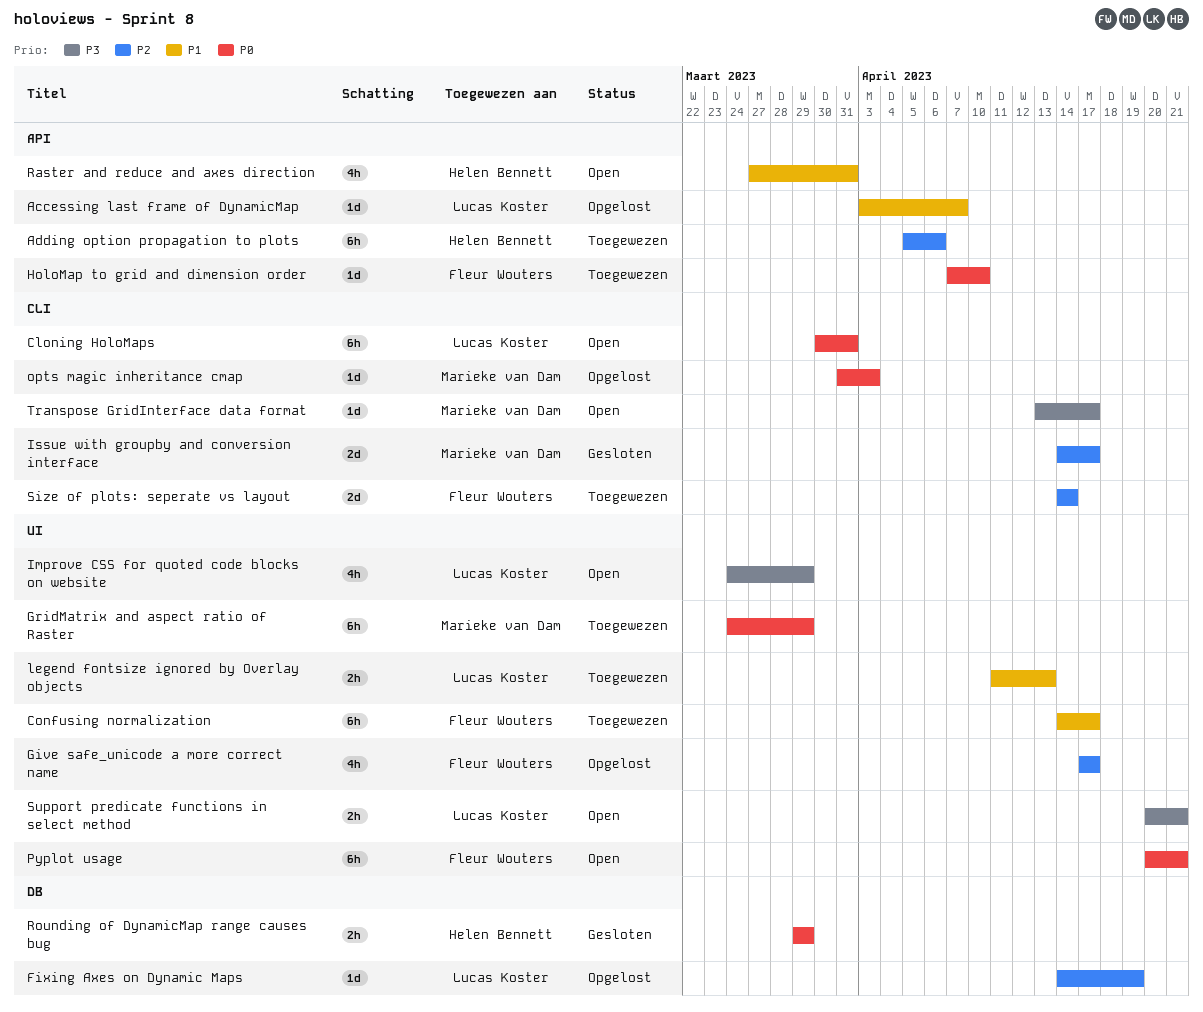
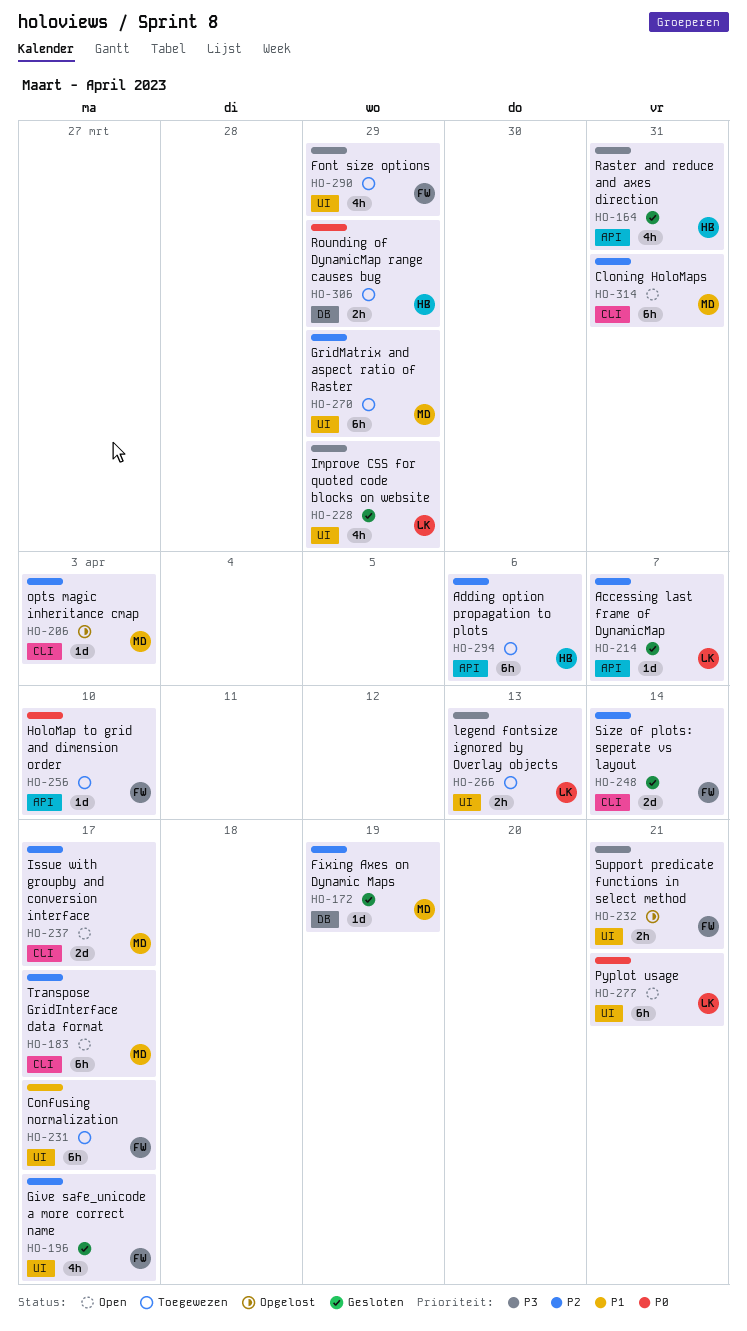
Accessing last frame of DynamicMap, status: Opgelost -> Gesloten
Accessing last frame of DynamicMap, priority: P1 -> P2
Cloning HoloMaps, owner: Lucas Koster -> Marieke van Dam
Cloning HoloMaps, priority: P0 -> P2
Fixing Axes on Dynamic Maps, status: Opgelost -> Gesloten
Fixing Axes on Dynamic Maps, owner: Lucas Koster -> Marieke van Dam
Font size options: none -> present
Give safe_unicode a more correct name, status: Opgelost -> Gesloten
GridMatrix and aspect ratio of Raster, priority: P0 -> P2
Improve CSS for quoted code blocks on website, status: Open -> Gesloten
Issue with groupby and conversion interface, status: Gesloten -> Open
legend fontsize ignored by Overlay objects, priority: P1 -> P3
opts magic inheritance cmap, priority: P0 -> P2
Pyplot usage, owner: Fleur Wouters -> Lucas Koster
Raster and reduce and axes direction, status: Open -> Gesloten
Raster and reduce and axes direction, priority: P1 -> P3
Rounding of DynamicMap range causes bug, status: Gesloten -> Toegewezen
Size of plots: seperate vs layout, status: Toegewezen -> Gesloten
Support predicate functions in select method, status: Open -> Opgelost
Support predicate functions in select method, owner: Lucas Koster -> Fleur Wouters
Transpose GridInterface data format, priority: P3 -> P2
Transpose GridInterface data format, estimate: 1d -> 6h

